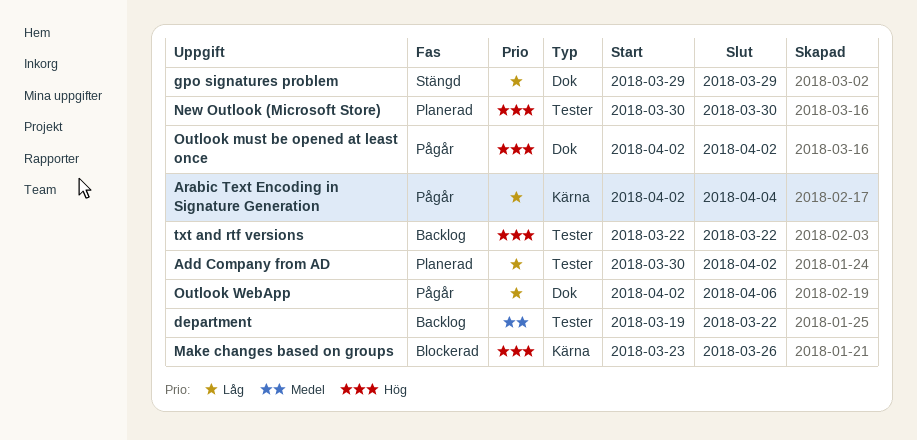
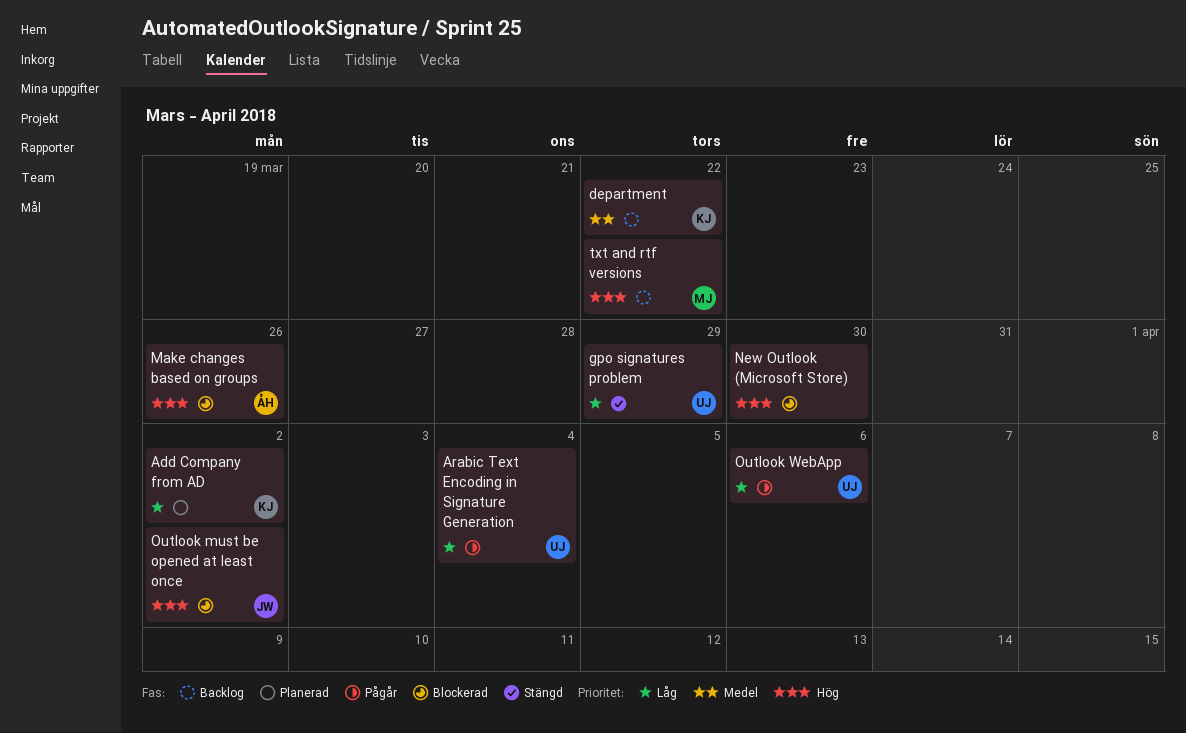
New Outlook (Microsoft Store), status: Planerad -> Blockerad
Outlook must be opened at least once, status: Pågår -> Blockerad

